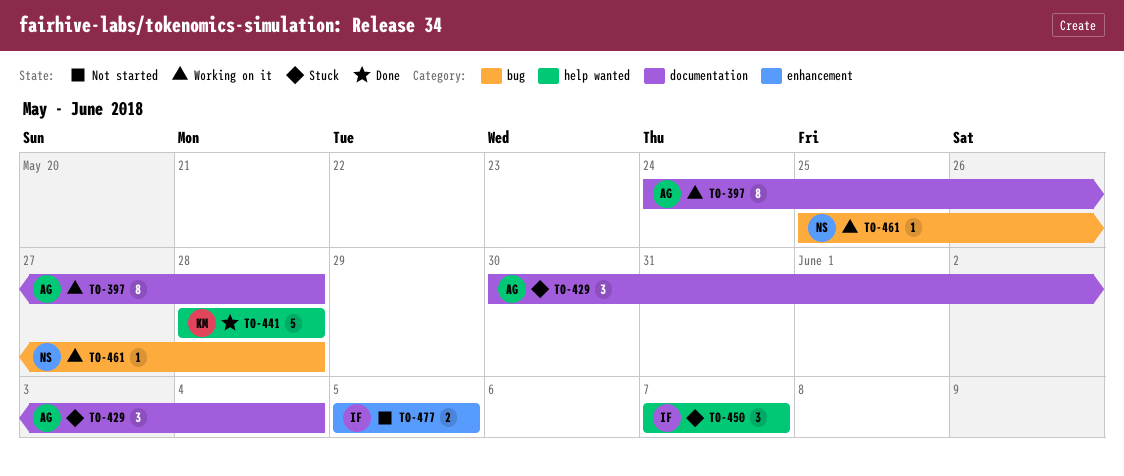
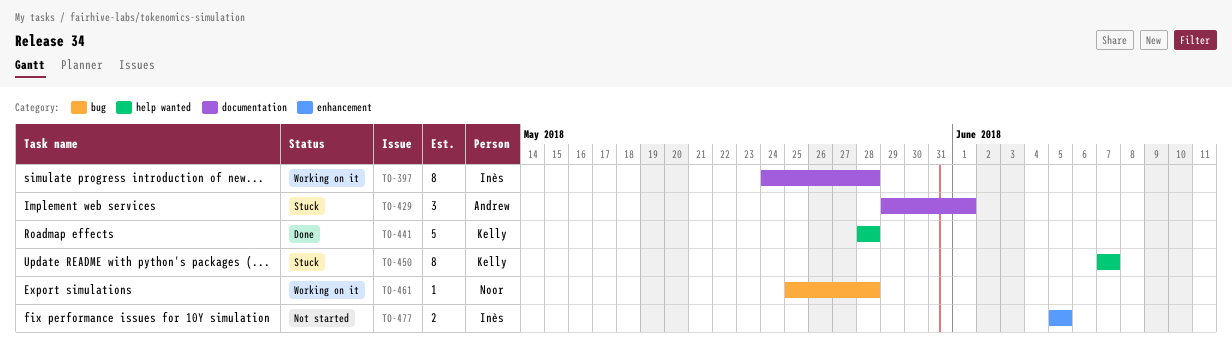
TO-397, owner: Andrew -> Inès
TO-429, start: May 30 -> May 29
TO-429, due: Jun 4 -> Jun 1
TO-450, owner: Inès -> Kelly
TO-450, estimate: 3 -> 8

